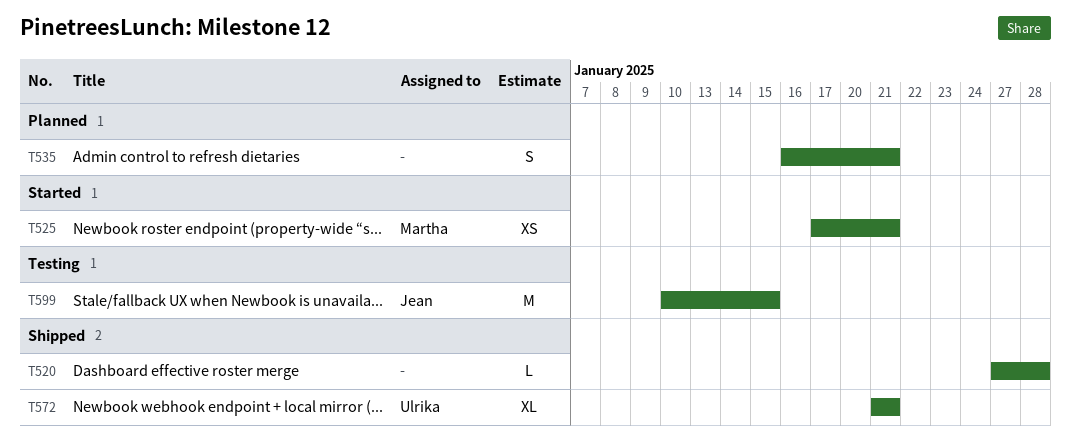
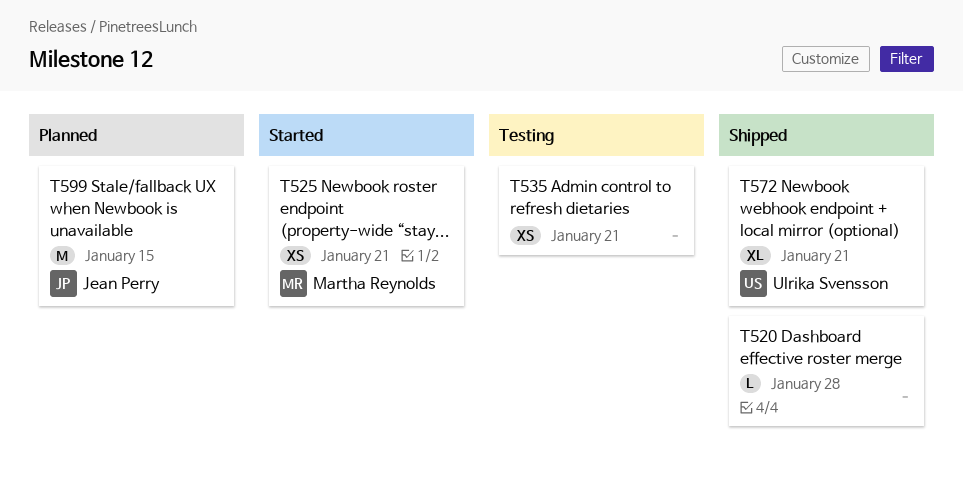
T535, status: Planned -> Testing
T535, estimate: S -> XS
T599, status: Testing -> Planned

